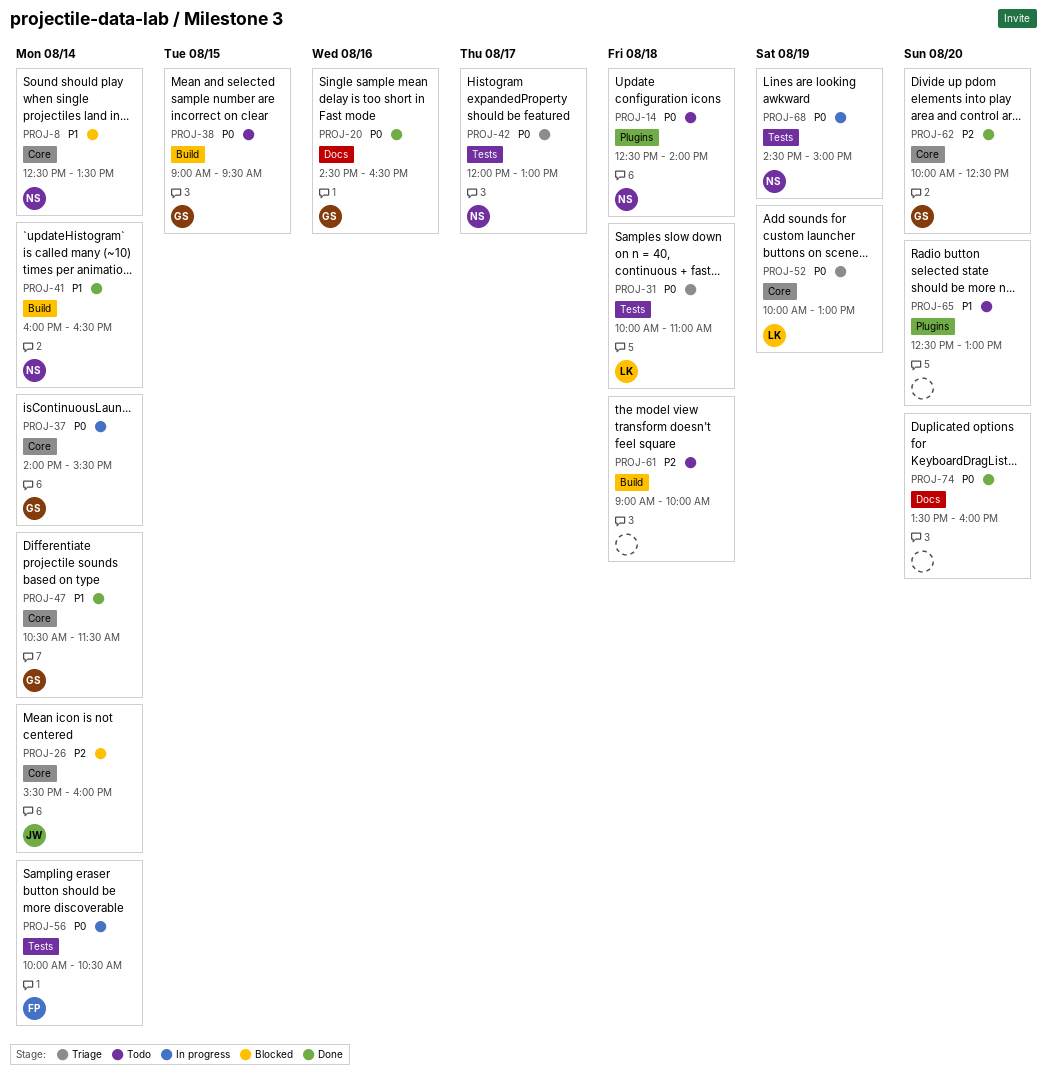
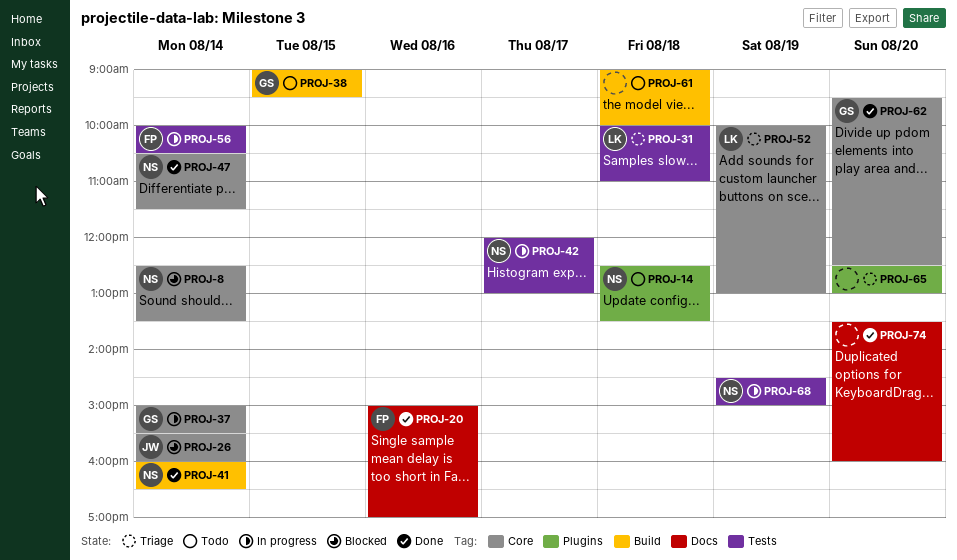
PROJ-14, ends: 14:00 -> 13:30
PROJ-20, owner: GS -> FP
PROJ-20, begins: 14:30 -> 15:00
PROJ-20, ends: 16:30 -> 17:00
PROJ-37, begins: 14:00 -> 15:00
PROJ-42, status: Triage -> In progress
PROJ-47, owner: GS -> NS
PROJ-62, begins: 10:00 -> 09:30
PROJ-65, status: Todo -> Triage

